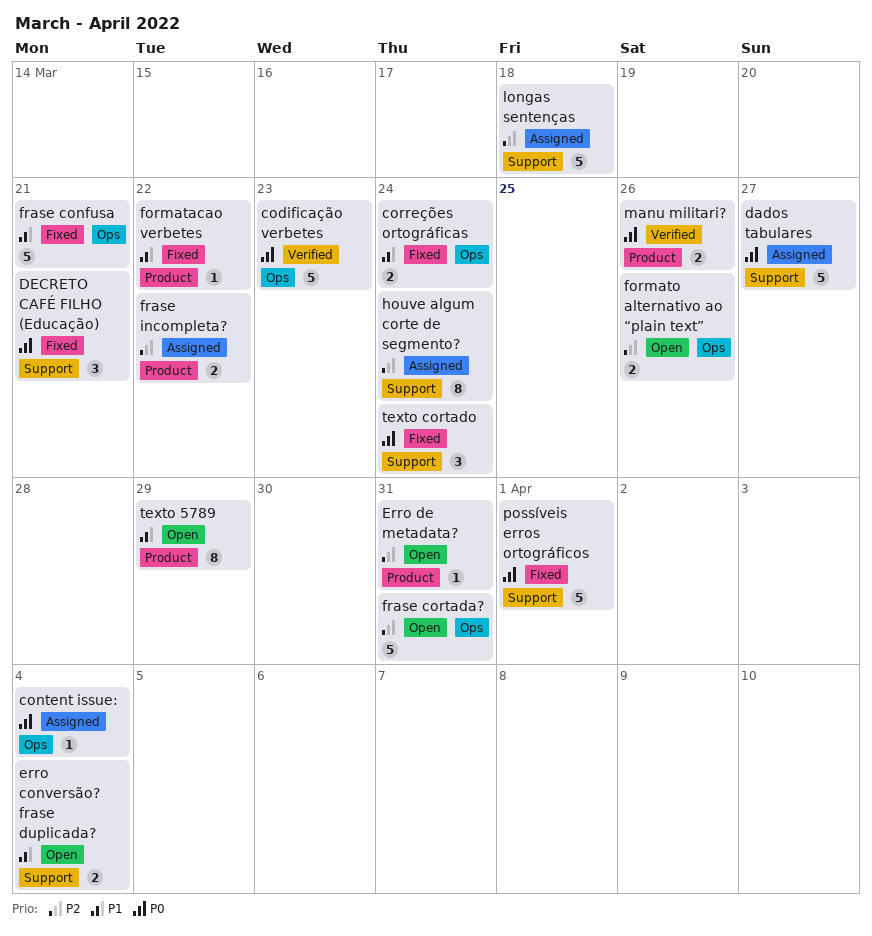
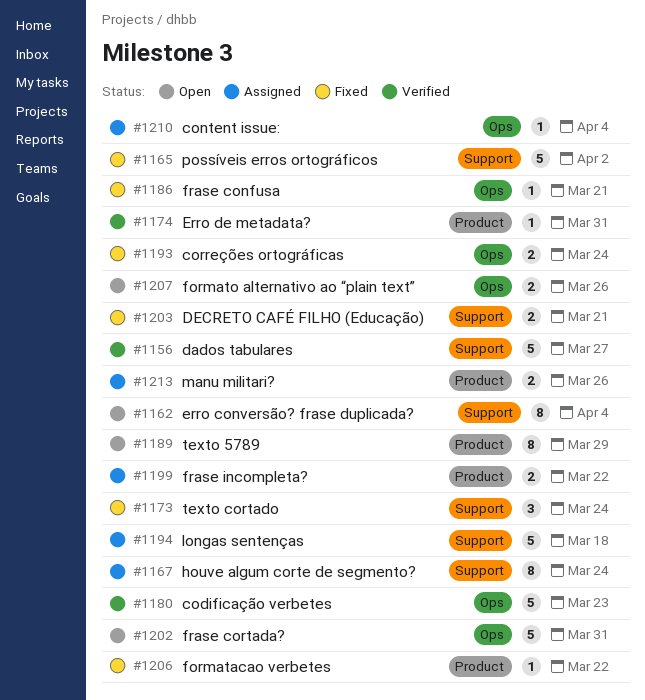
dados tabulares, status: Assigned -> Verified
DECRETO CAFÉ FILHO (Educação), estimate: 3 -> 2
erro conversão? frase duplicada?, estimate: 2 -> 8
Erro de metadata?, status: Open -> Verified
frase confusa, estimate: 5 -> 1
manu militari?, status: Verified -> Assigned
possíveis erros ortográficos, due: Apr 1 -> Apr 2

